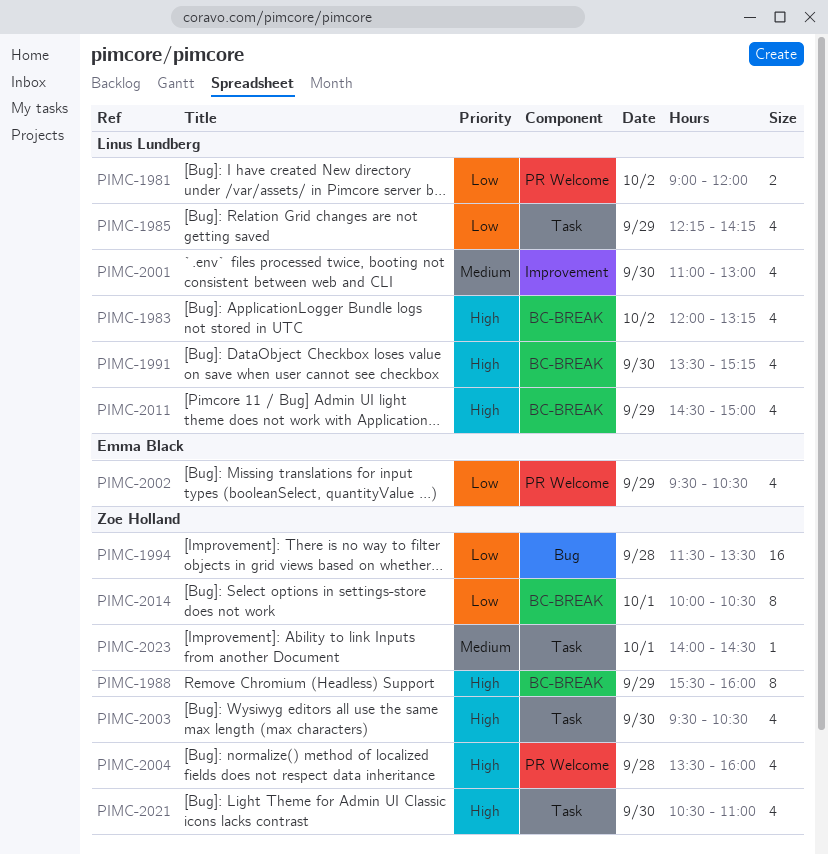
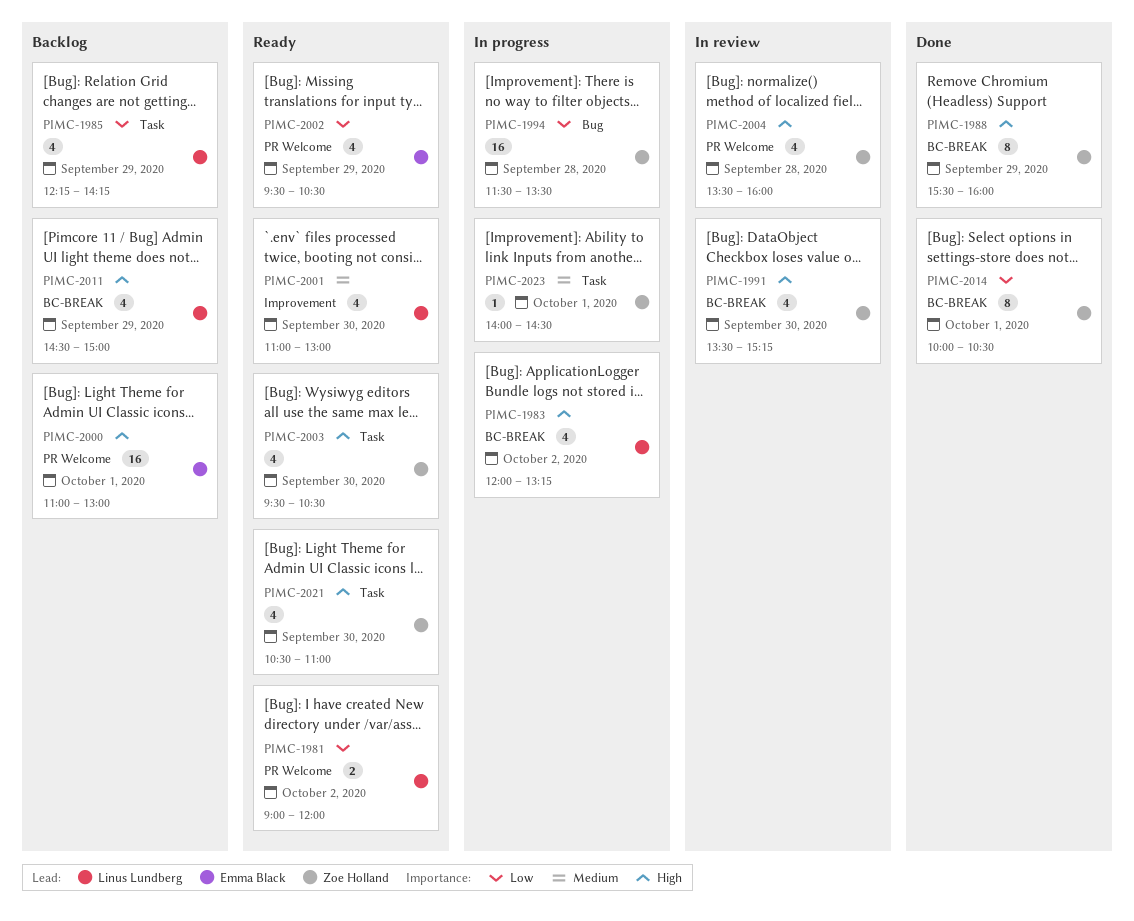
PIMC-1991, owner: Linus Lundberg -> Zoe Holland
PIMC-2000: none -> present

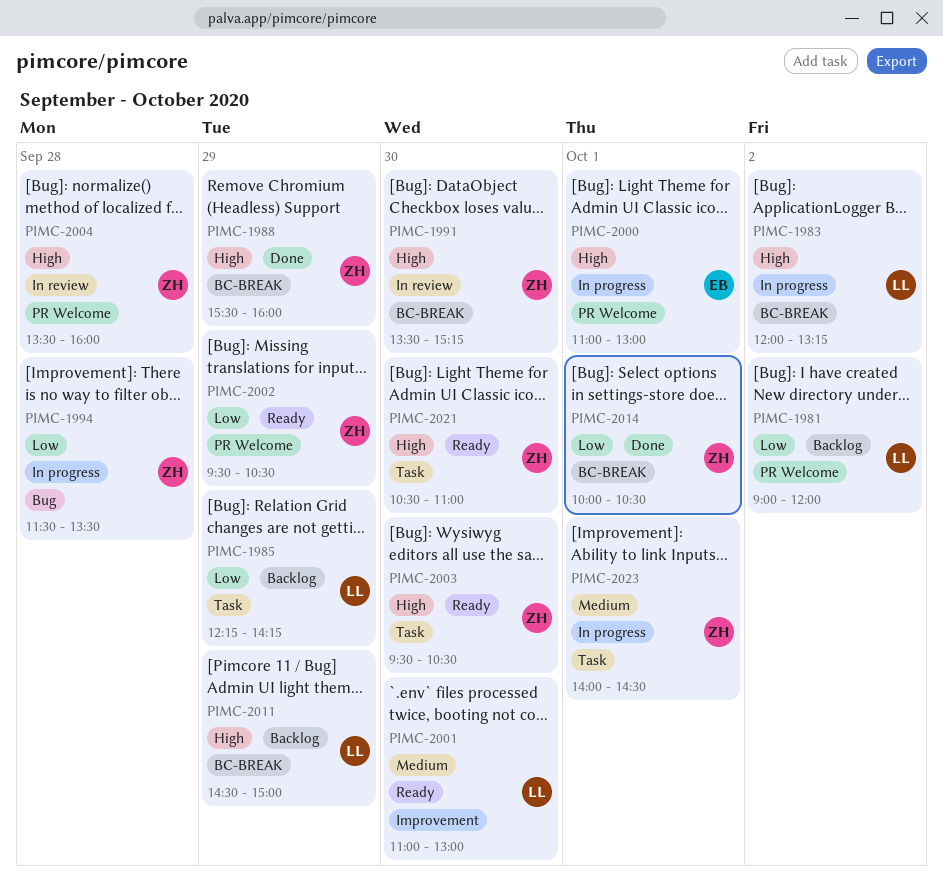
PIMC-1981, status: Ready -> Backlog
PIMC-2000, status: Backlog -> In progress
PIMC-2002, owner: Emma Black -> Zoe Holland

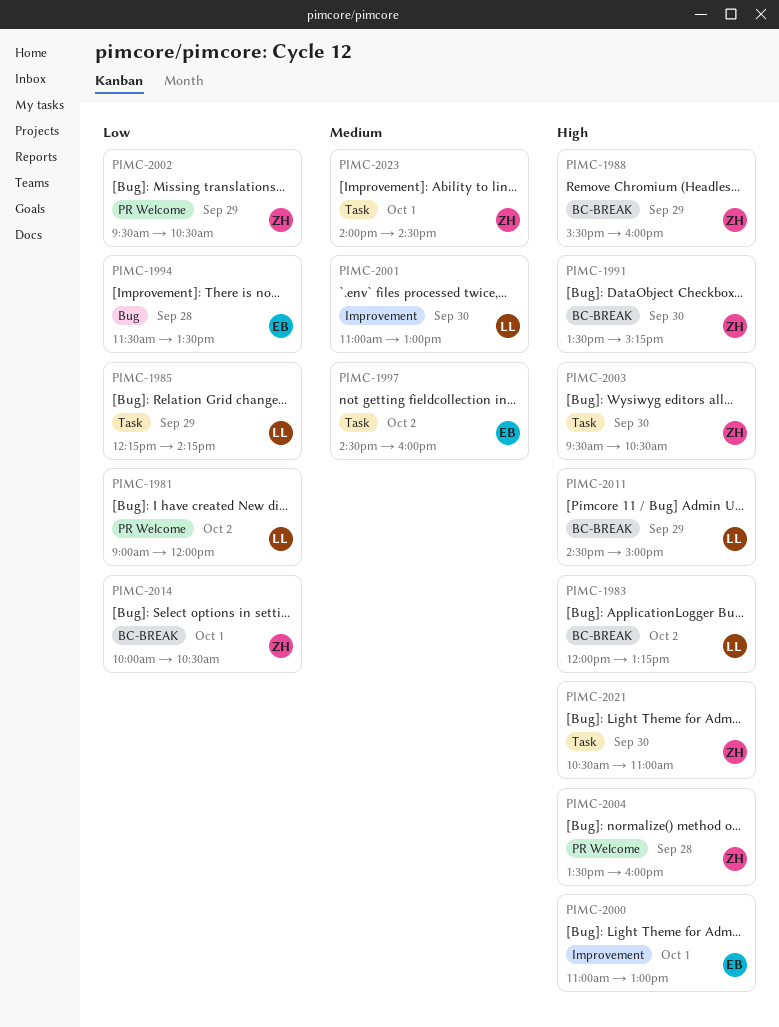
PIMC-1994, owner: ZH -> EB
PIMC-1997: none -> present
PIMC-2000, label: PR Welcome -> Improvement

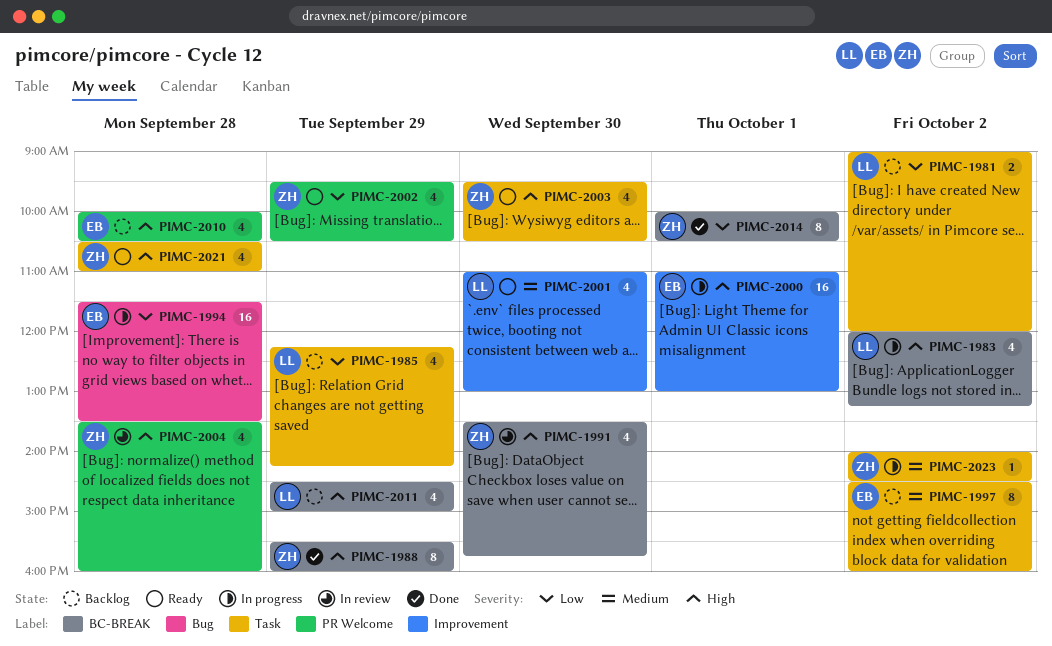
PIMC-1981, label: PR Welcome -> Task
PIMC-1991, ends: 15:15 -> 15:45
PIMC-2010: none -> present
PIMC-2021, day: Sep 30 -> Sep 28
PIMC-2023, day: Oct 1 -> Oct 2

